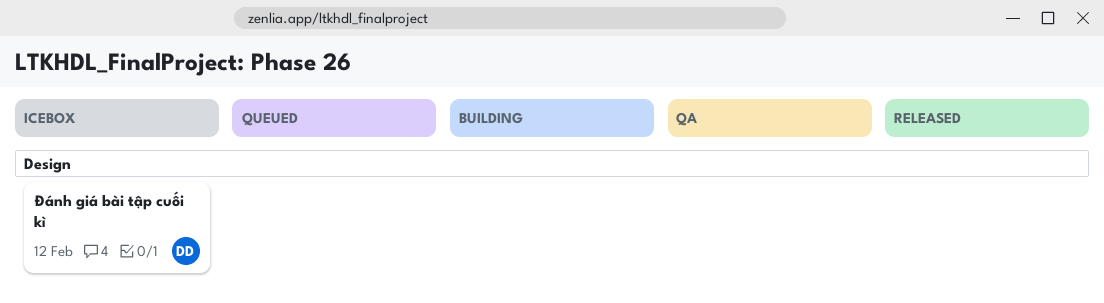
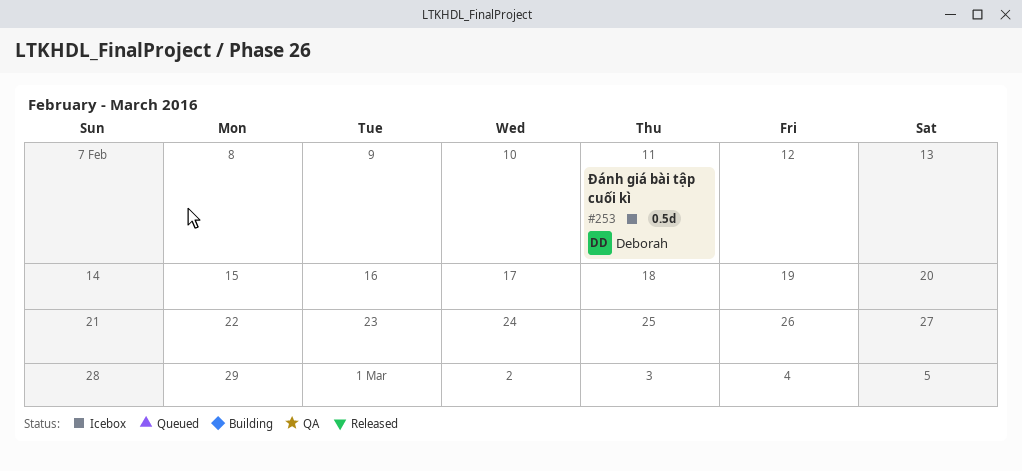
Đánh giá bài tập cuối kì, due: Feb 12 -> Feb 11

